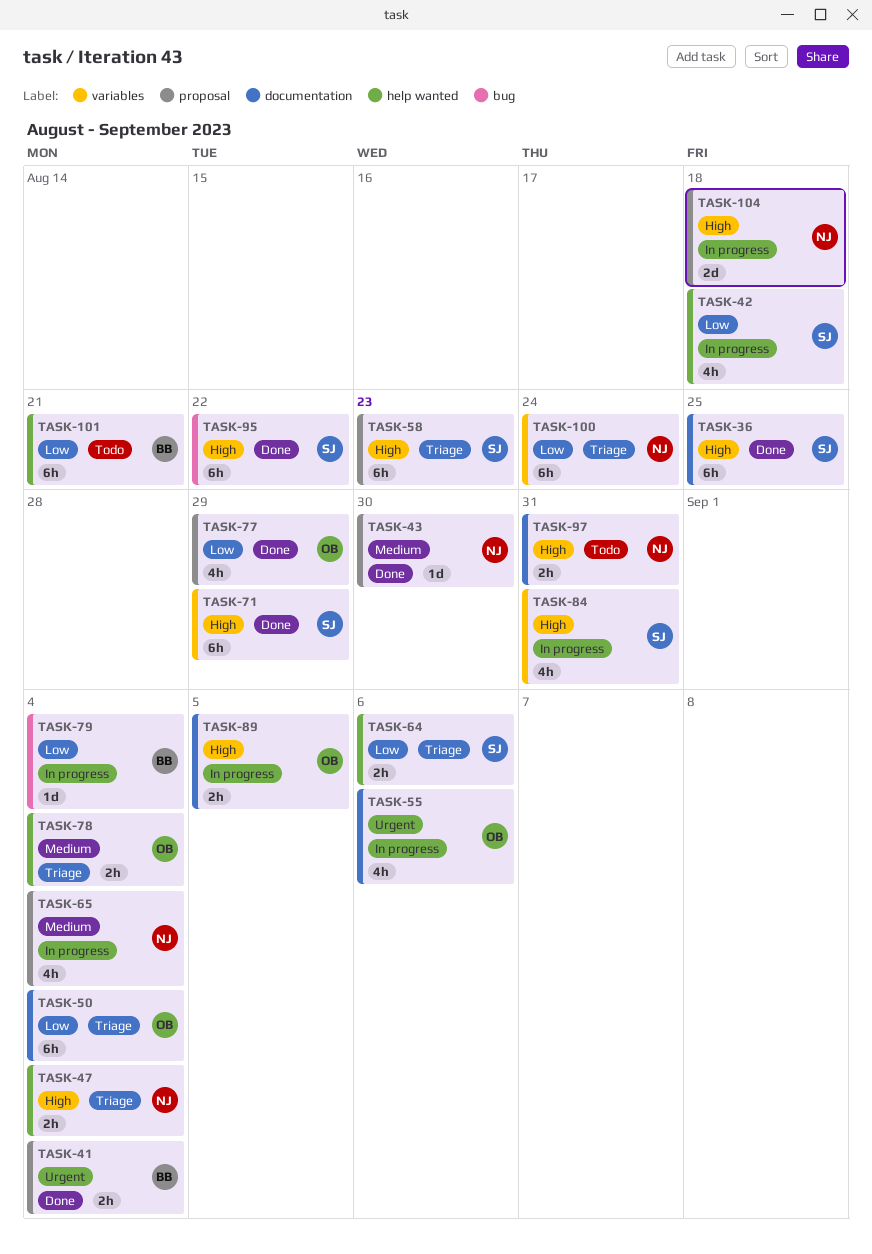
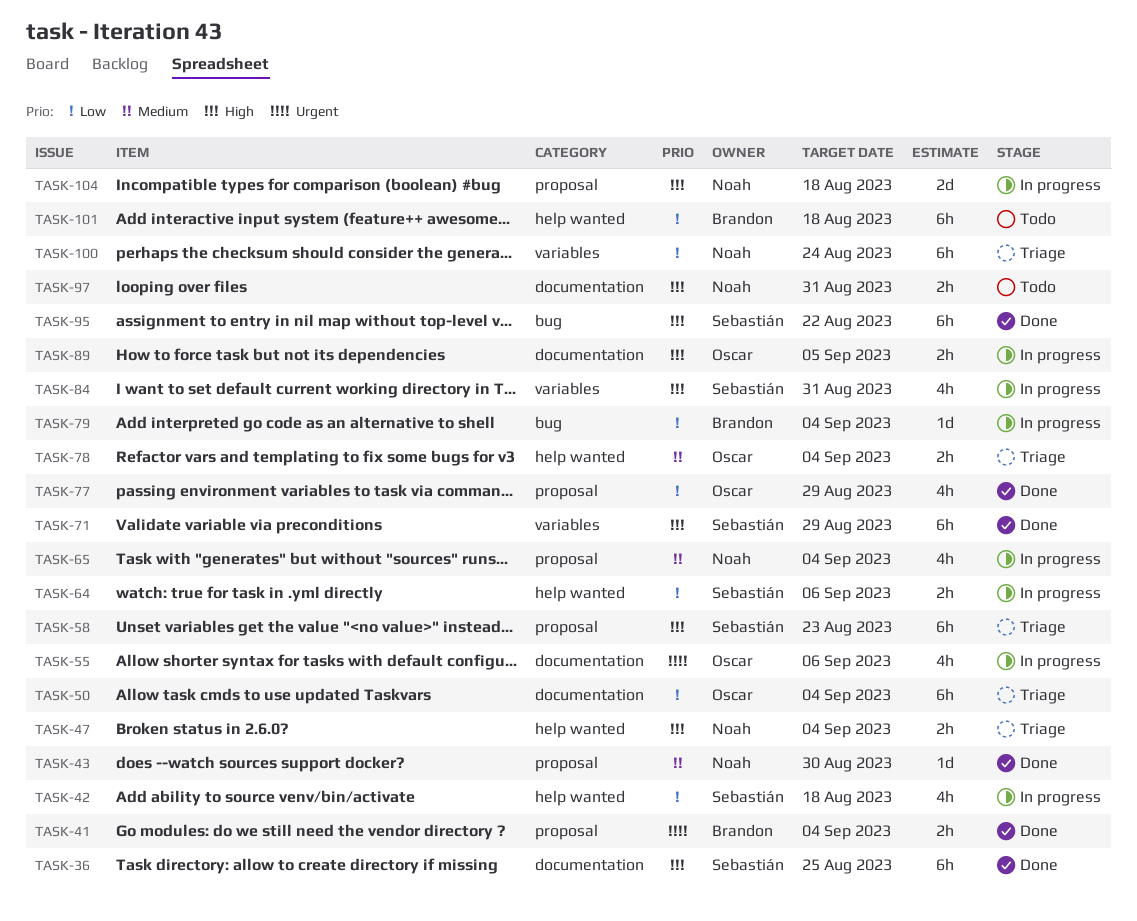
TASK-64, status: Triage -> In progress
TASK-101, due: Aug 21 -> Aug 18

